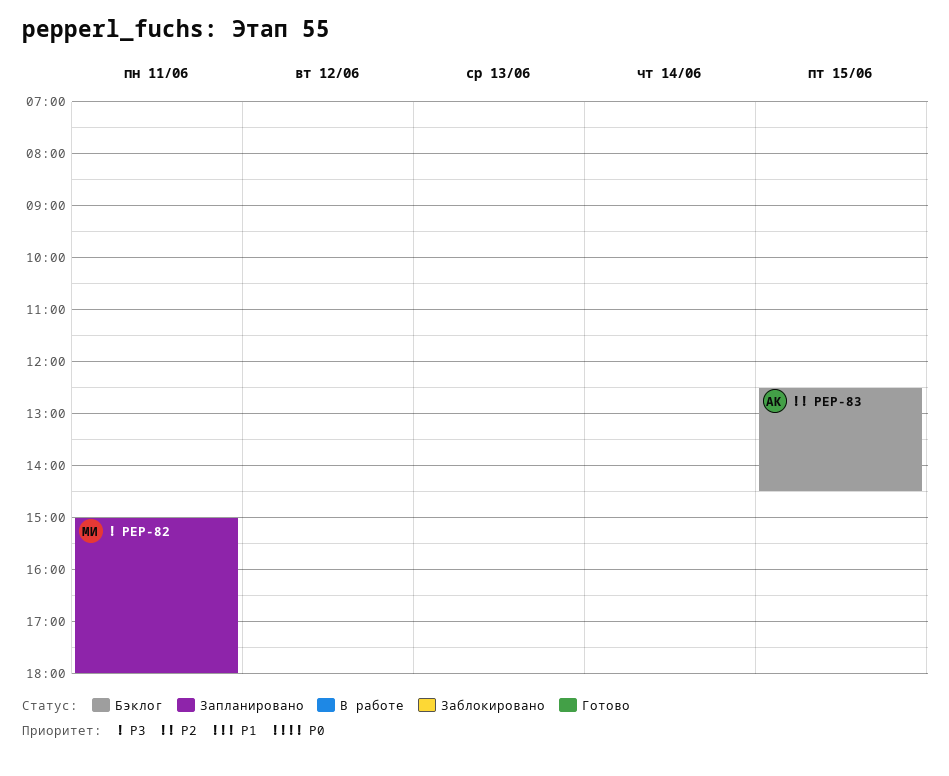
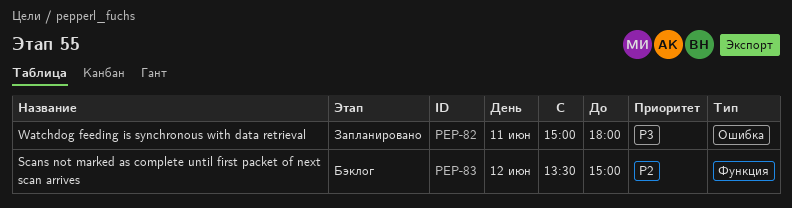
PEP-83, day: Jun 15 -> Jun 12
PEP-83, begins: 12:30 -> 13:30
PEP-83, ends: 14:30 -> 15:00

